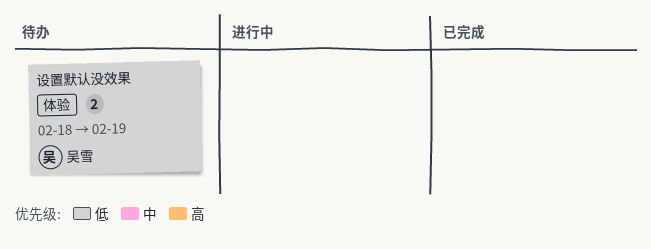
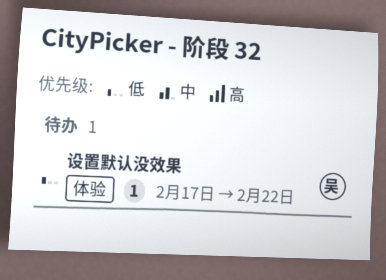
设置默认没效果, estimate: 2 -> 1
设置默认没效果, start: Feb 18 -> Feb 17
设置默认没效果, due: Feb 19 -> Feb 22

